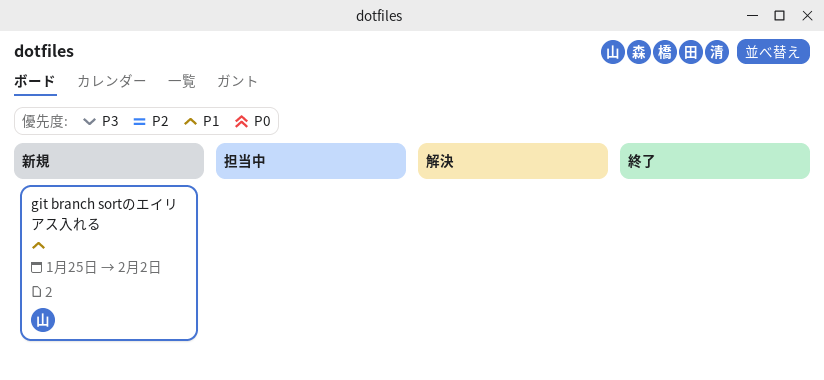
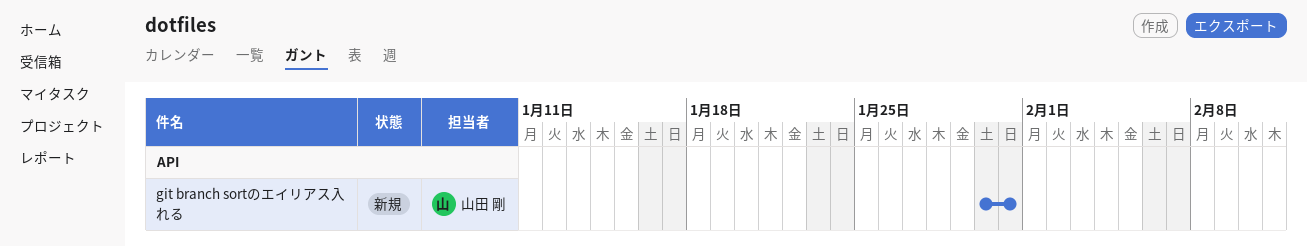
git branch sortのエイリアス入れる, start: Jan 25 -> Jan 30
git branch sortのエイリアス入れる, due: Feb 2 -> Jan 31

